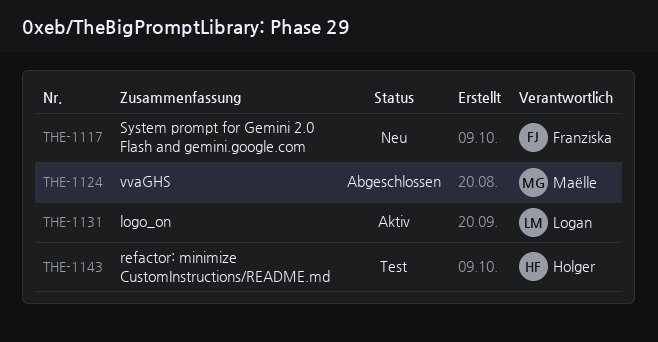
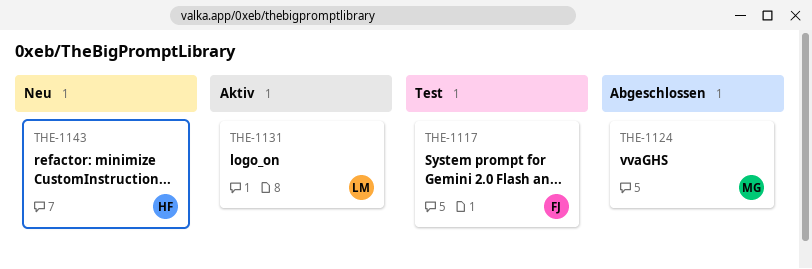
THE-1117, status: Neu -> Test
THE-1143, status: Test -> Neu

